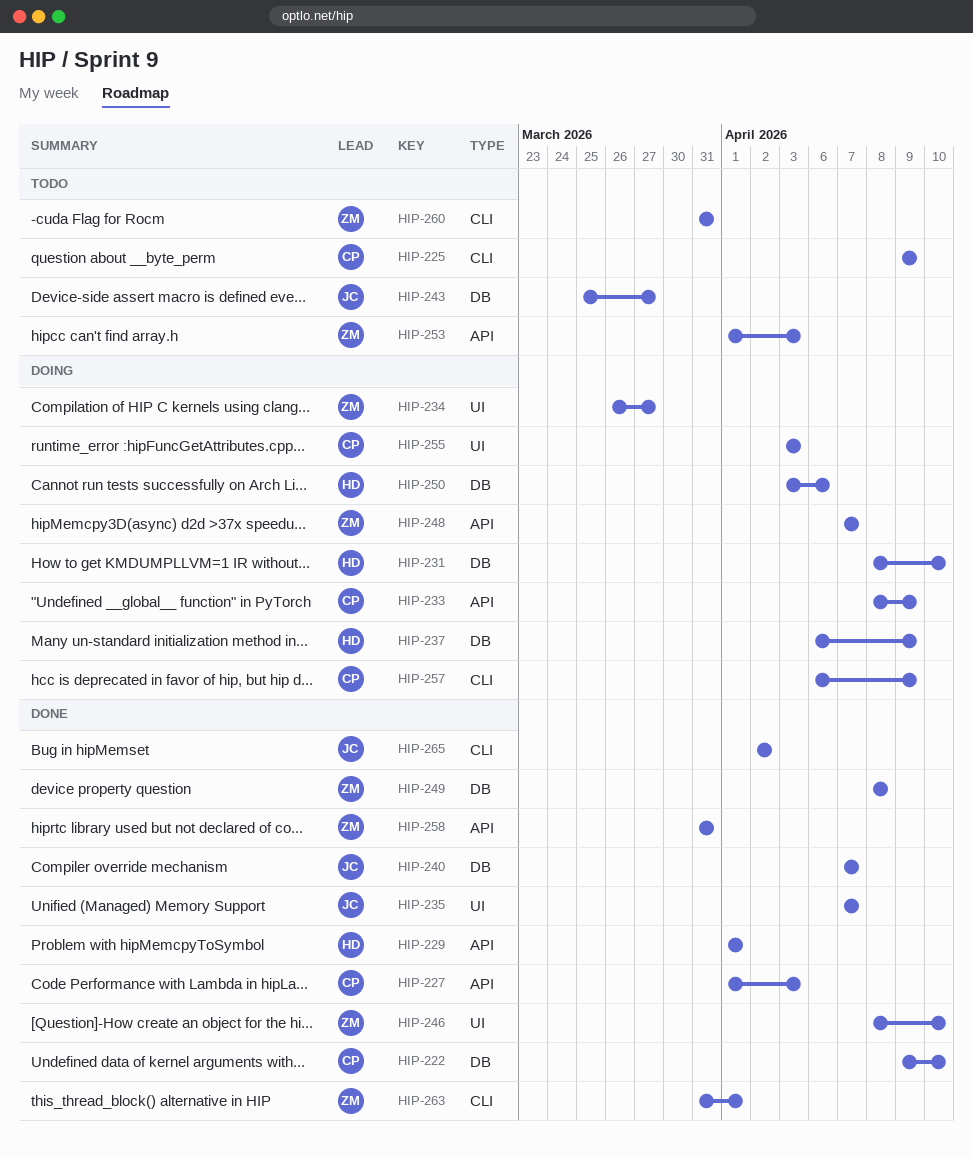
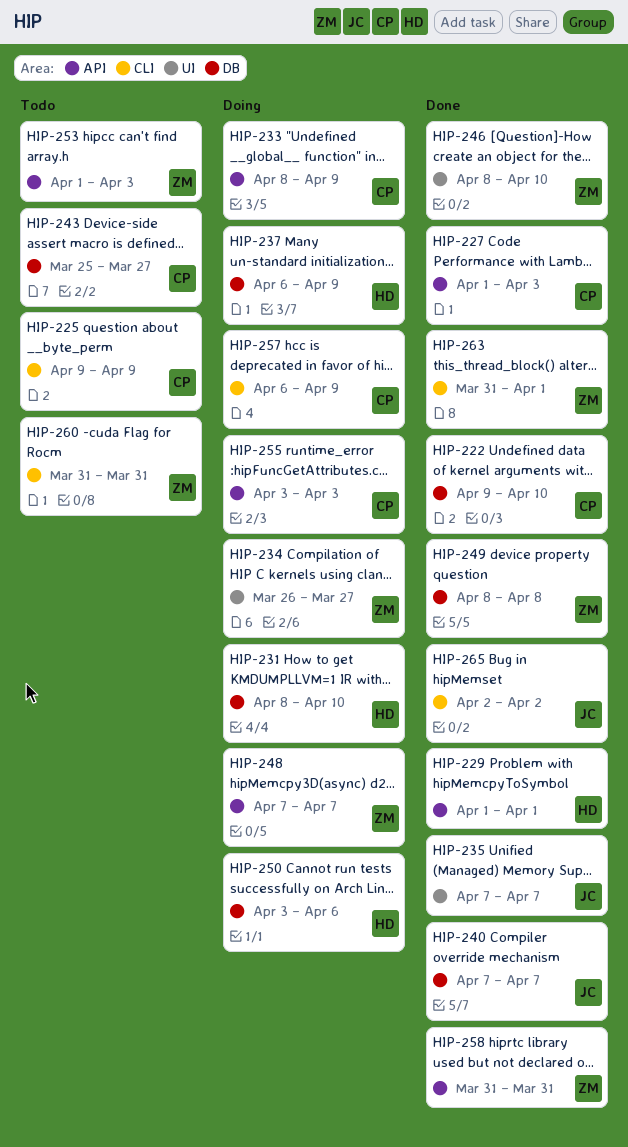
HIP-243, owner: JC -> CP
HIP-255, label: UI -> API

